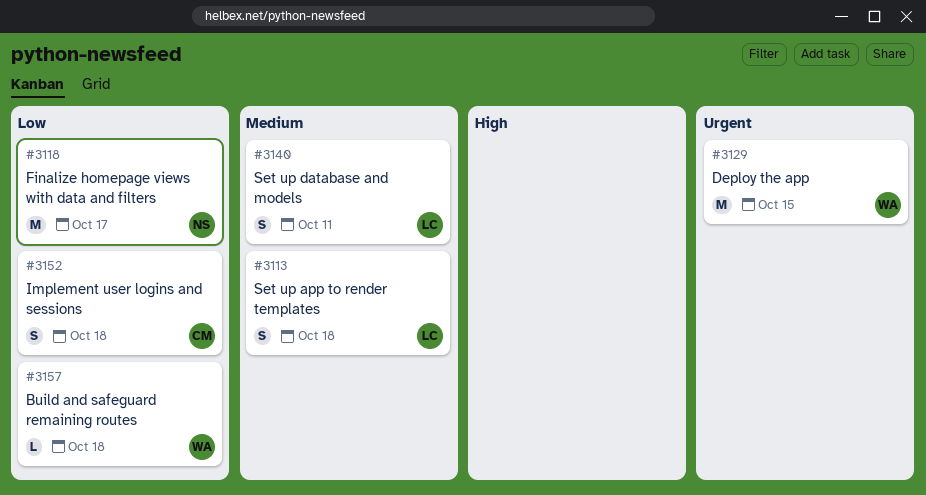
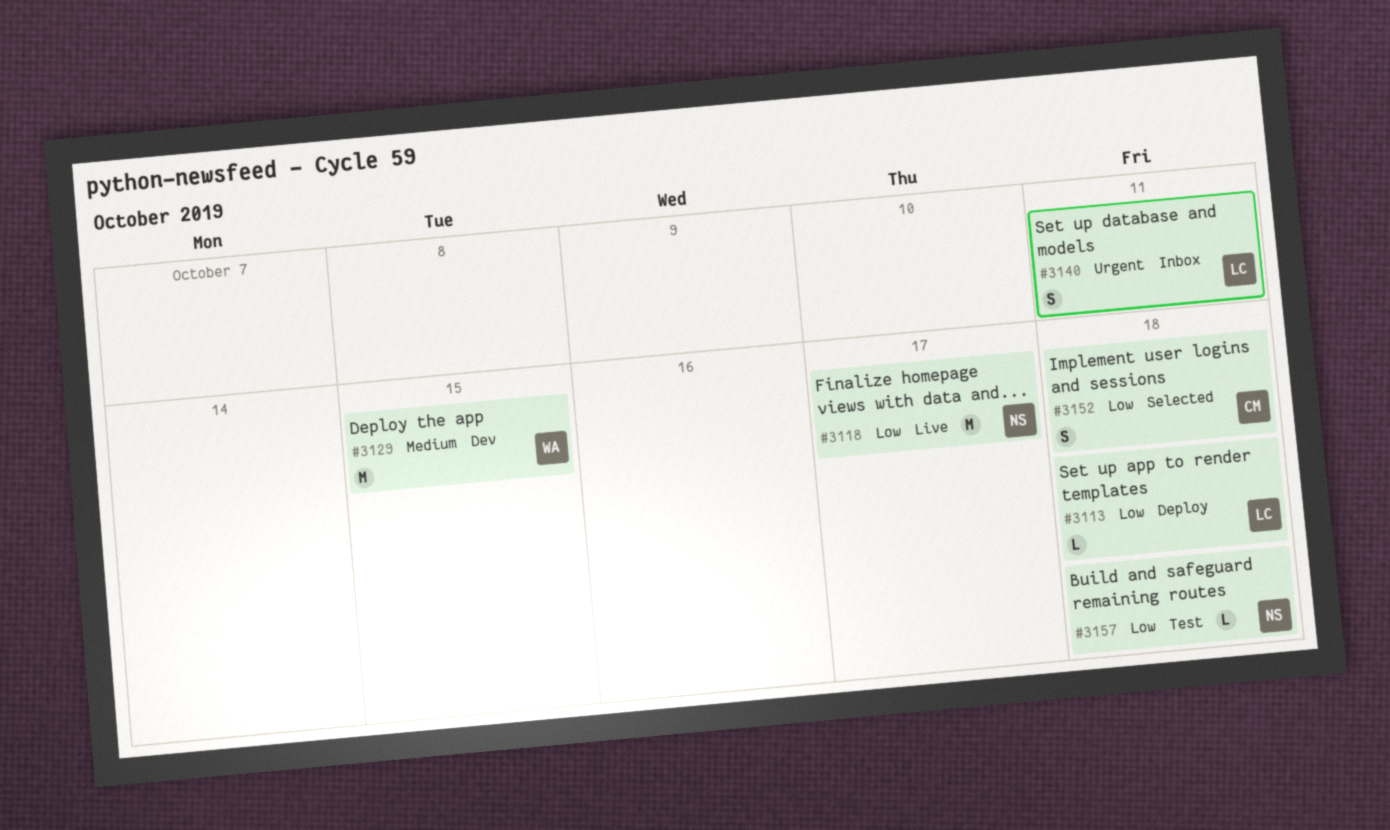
#3113, priority: Medium -> Low
#3113, estimate: S -> L
#3129, priority: Urgent -> Medium
#3140, priority: Medium -> Urgent
#3157, owner: WA -> NS

